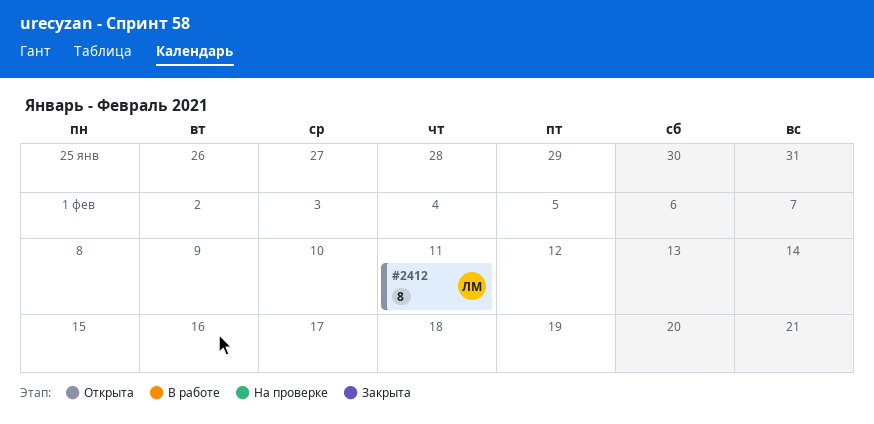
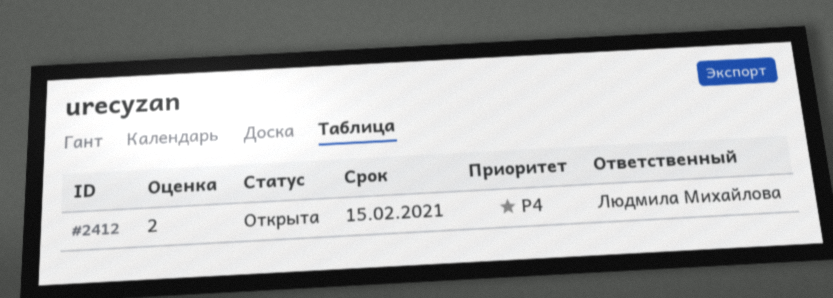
#2412, estimate: 8 -> 2
#2412, due: Feb 11 -> Feb 15

